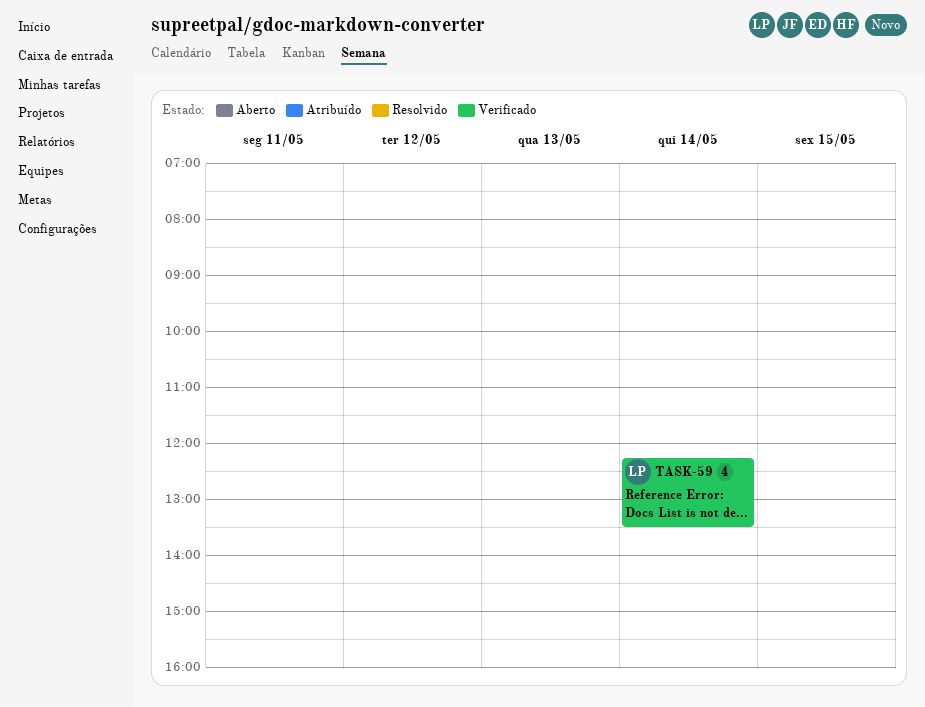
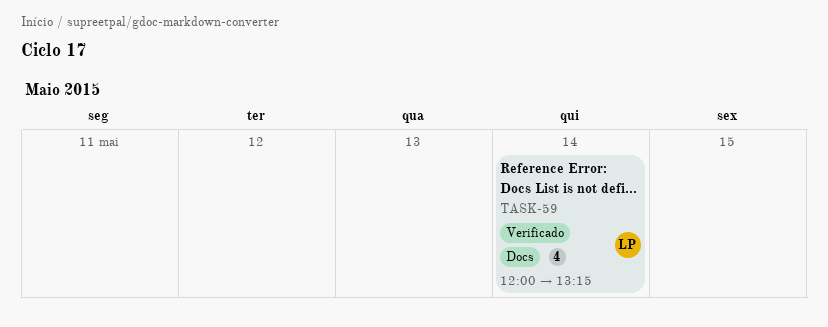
TASK-59, begins: 12:15 -> 12:00
TASK-59, ends: 13:30 -> 13:15

